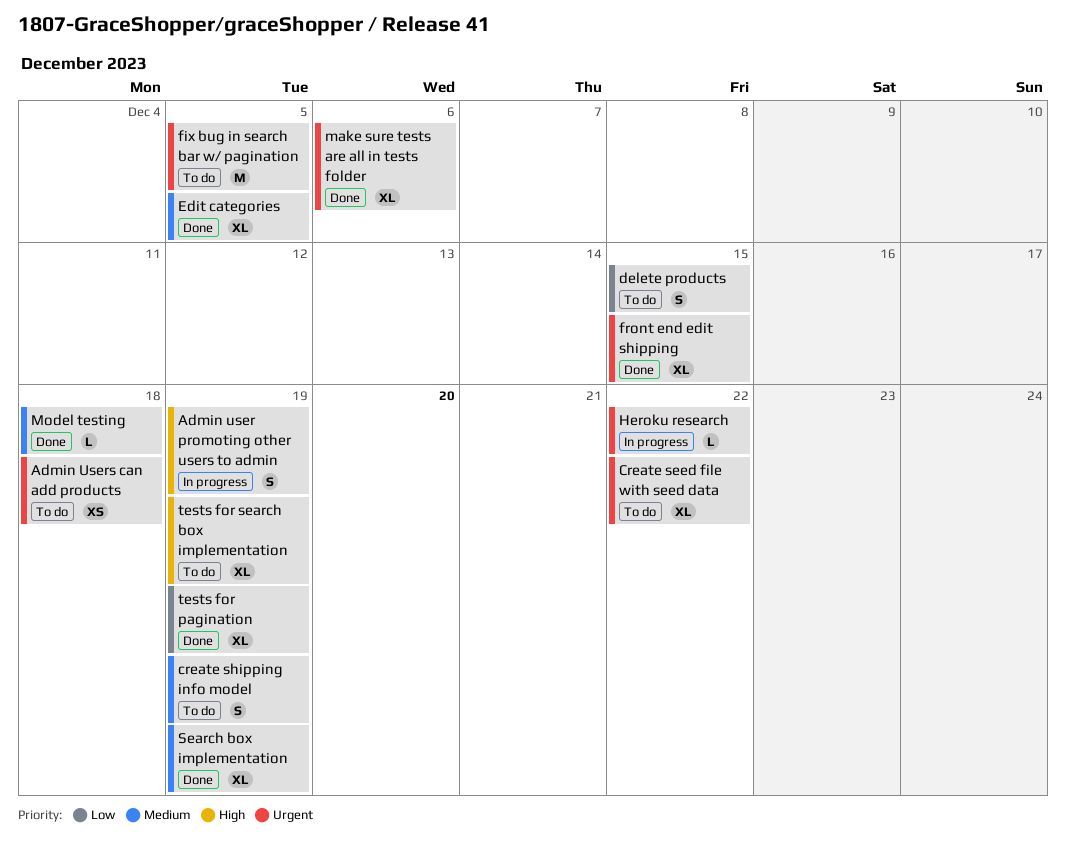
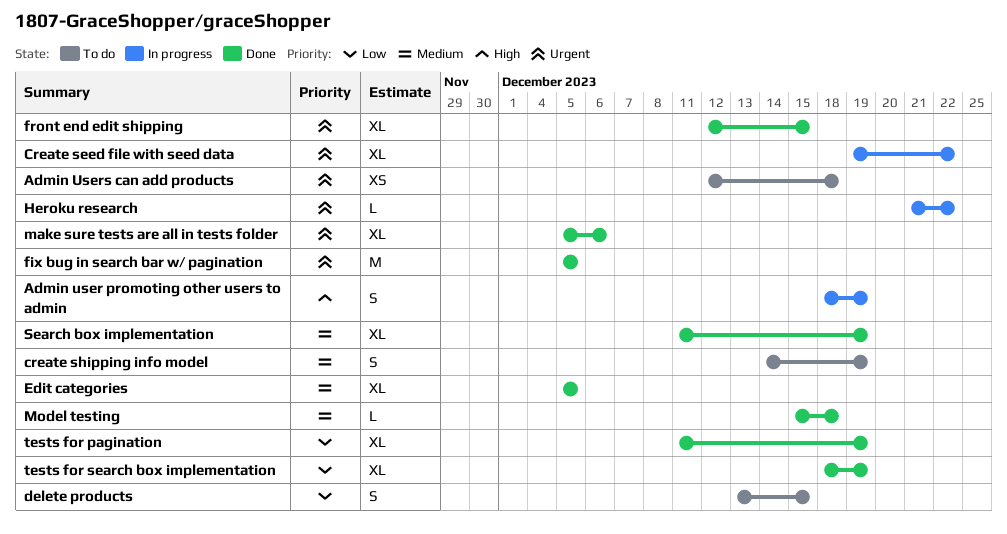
Create seed file with seed data, status: To do -> In progress
fix bug in search bar w/ pagination, status: To do -> Done
tests for search box implementation, status: To do -> Done
tests for search box implementation, priority: High -> Low

